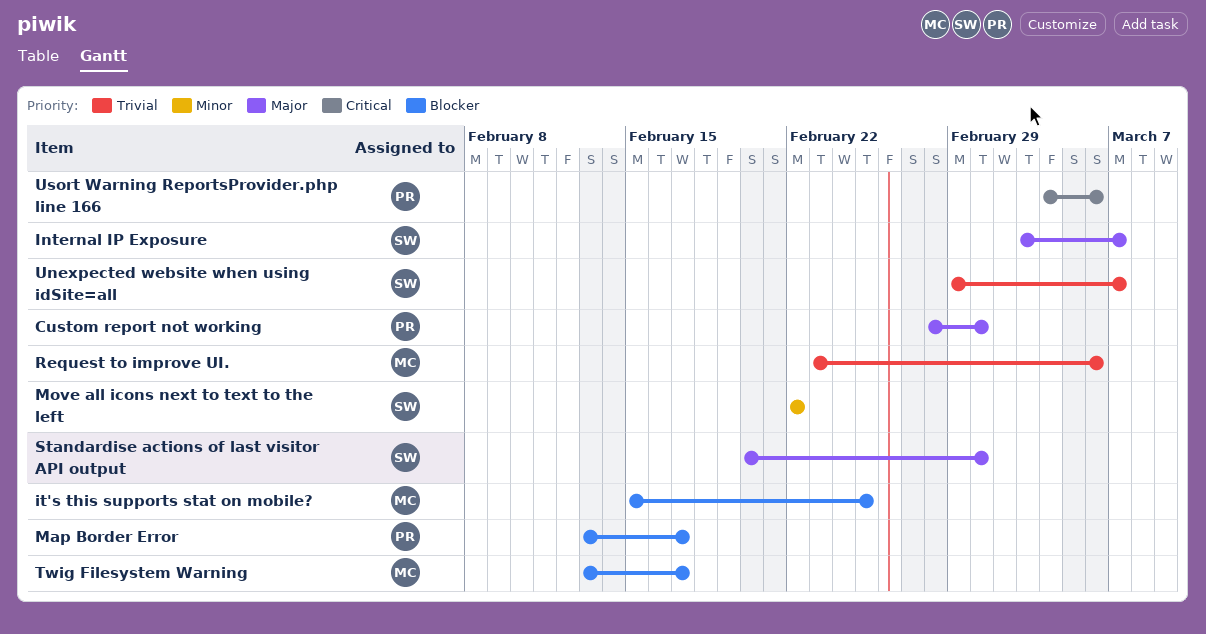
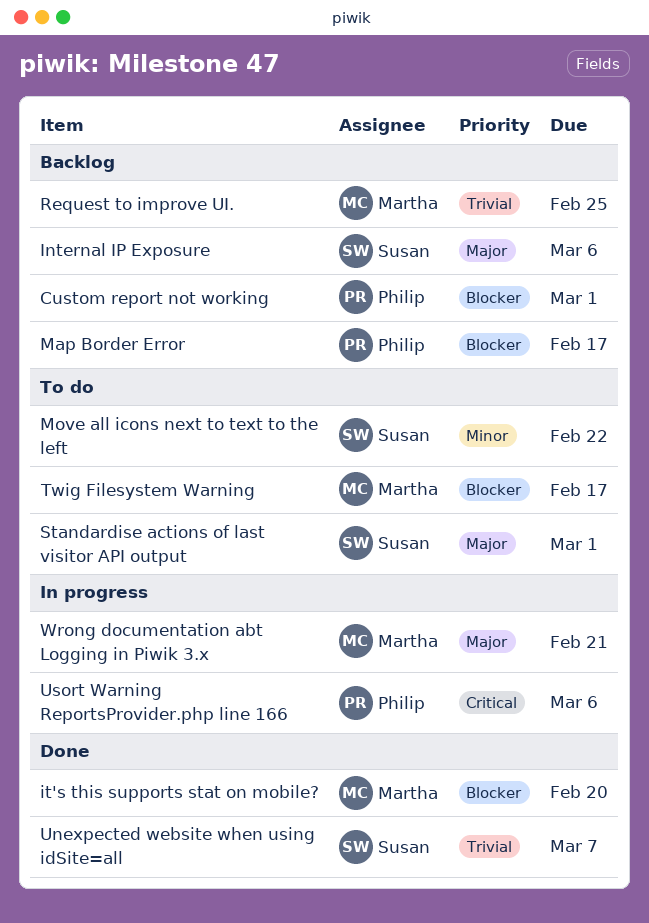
Custom report not working, priority: Major -> Blocker
Internal IP Exposure, due: Mar 7 -> Mar 6
it's this supports stat on mobile?, due: Feb 25 -> Feb 20
Request to improve UI., due: Mar 6 -> Feb 25
Wrong documentation abt Logging in Piwik 3.x: none -> present

